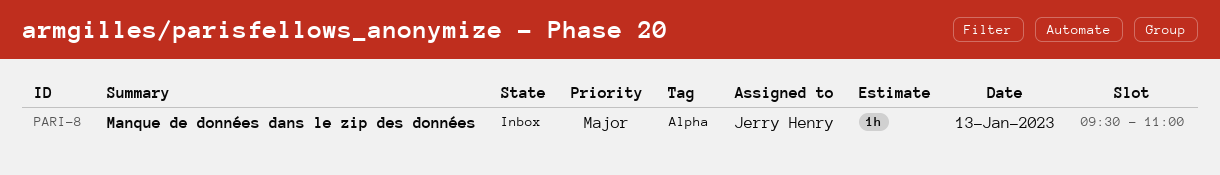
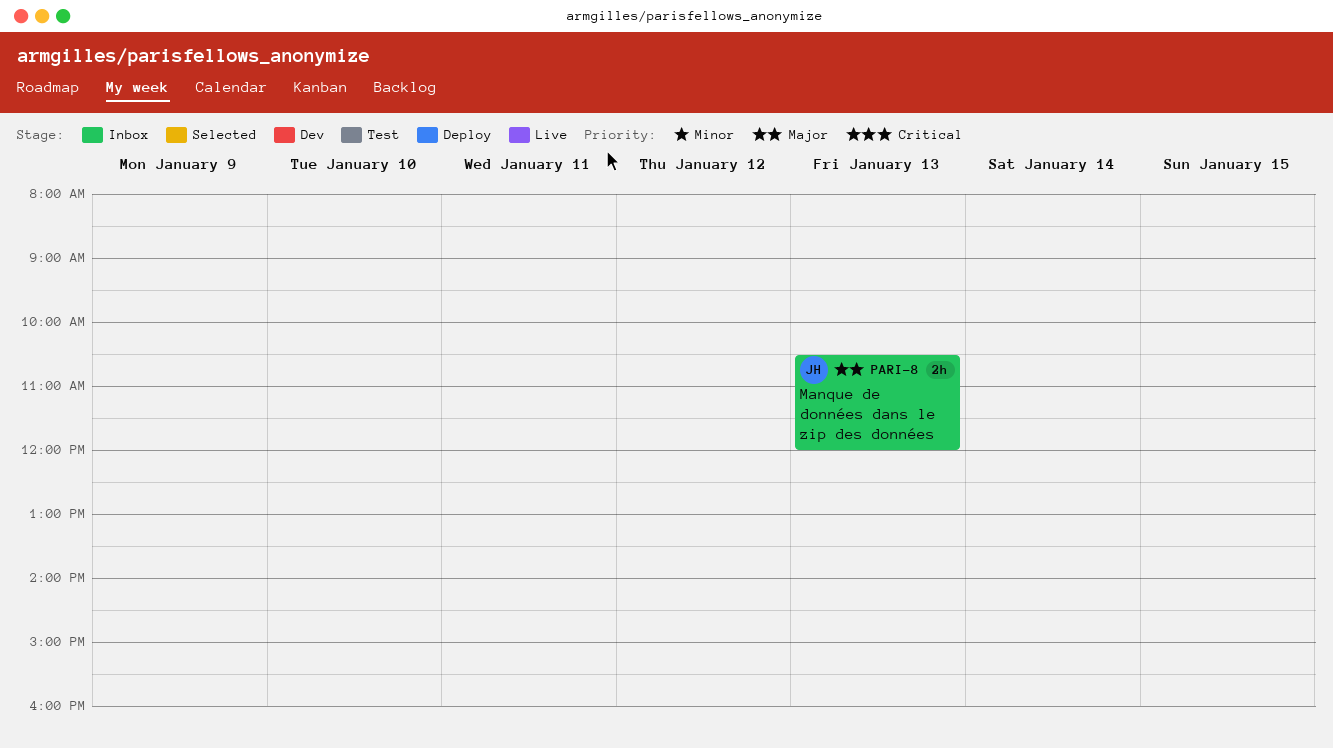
PARI-8, estimate: 1h -> 2h
PARI-8, begins: 09:30 -> 10:30
PARI-8, ends: 11:00 -> 12:00

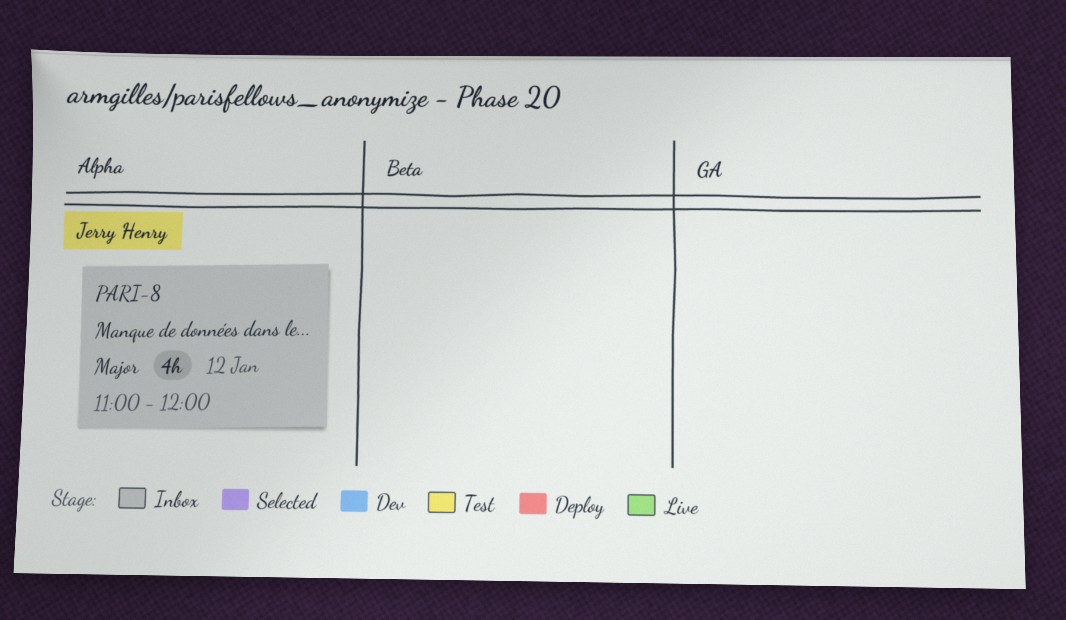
PARI-8, estimate: 2h -> 4h
PARI-8, day: Jan 13 -> Jan 12
PARI-8, begins: 10:30 -> 11:00

